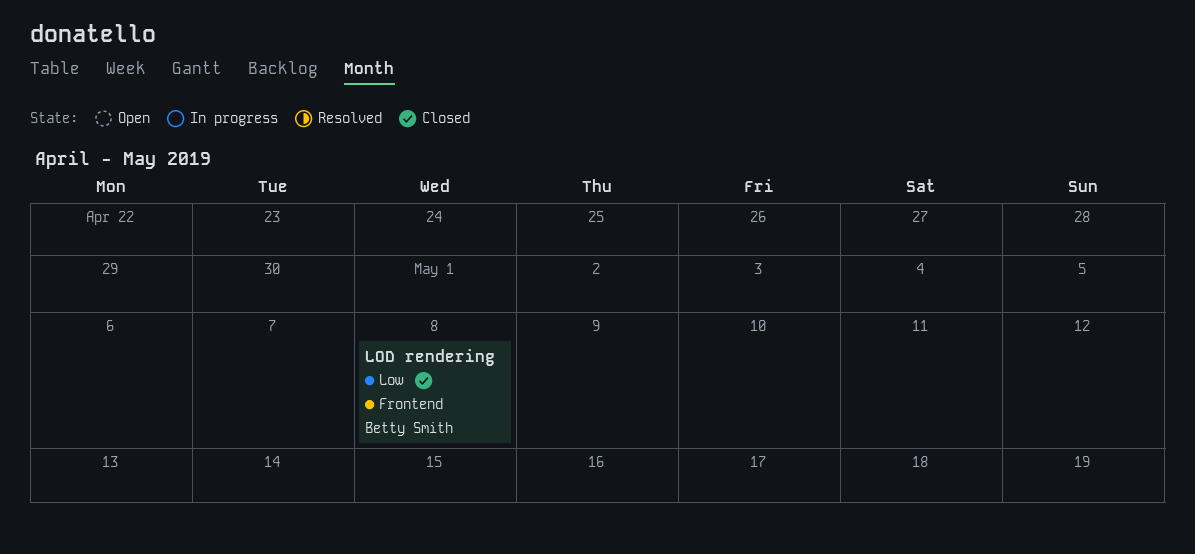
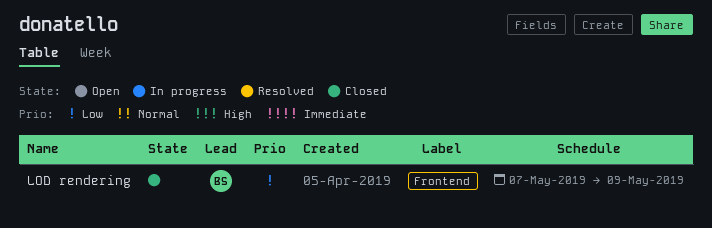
LOD rendering, due: May 8 -> May 9

